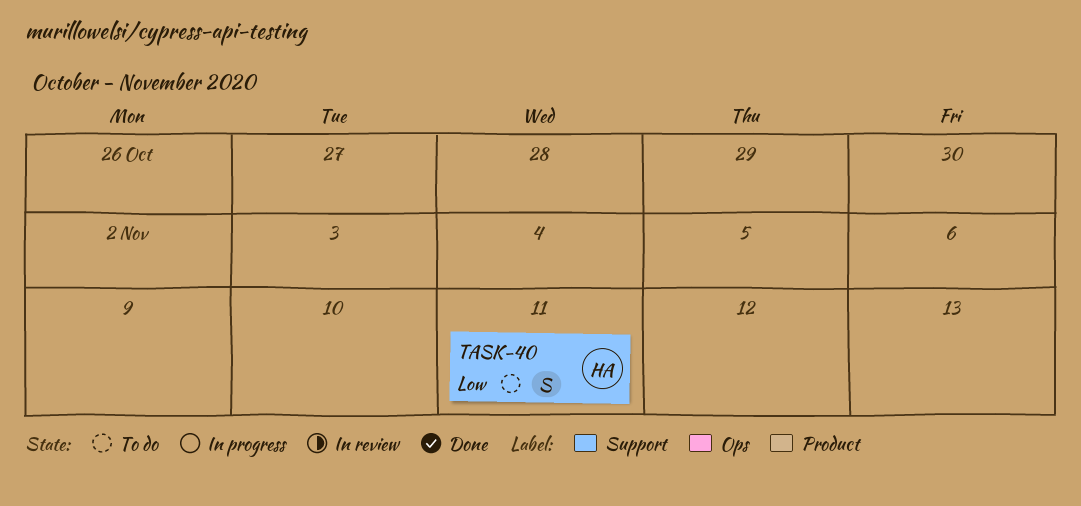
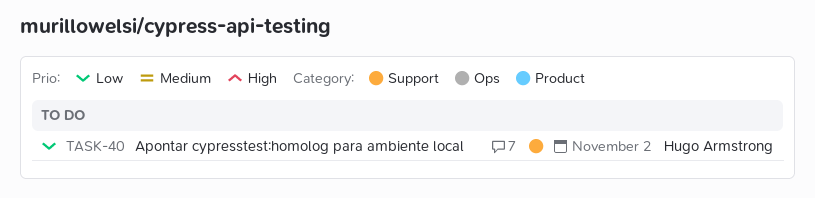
TASK-40, due: Nov 11 -> Nov 2

